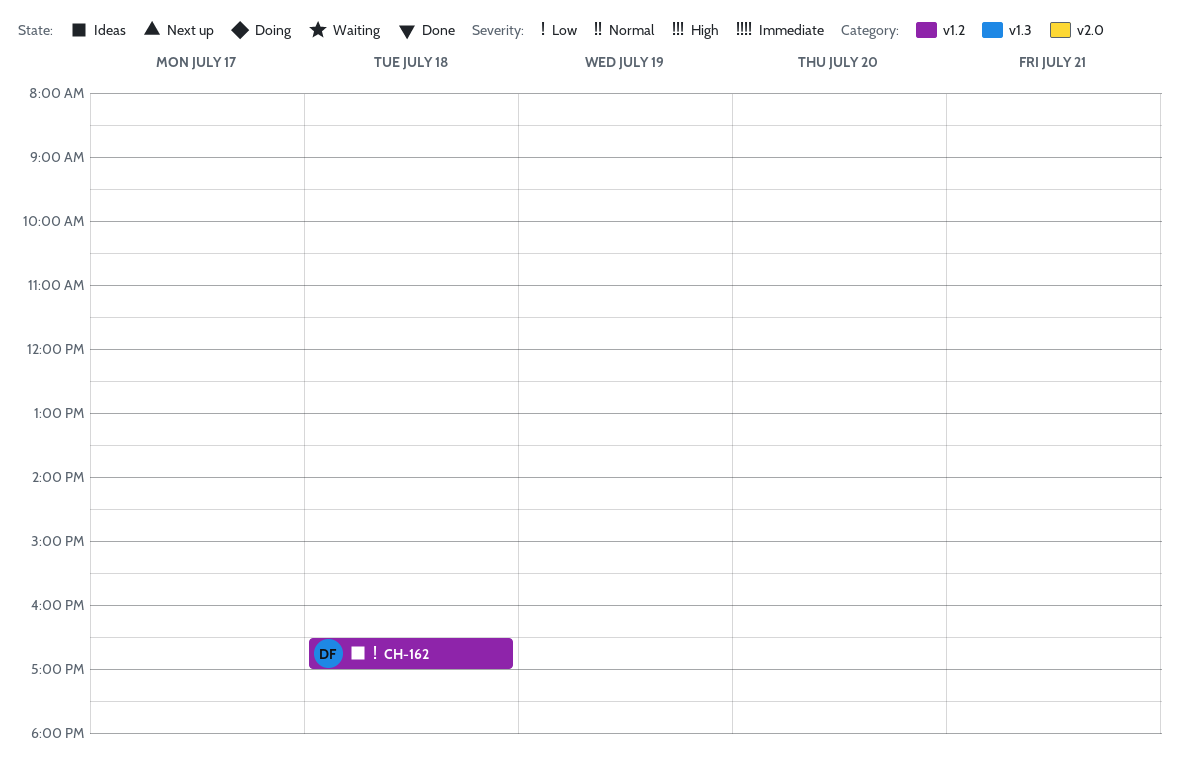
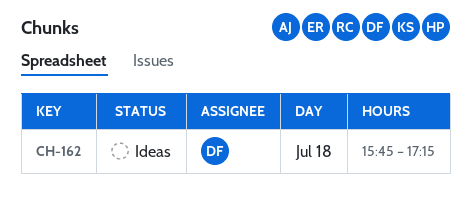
CH-162, begins: 16:30 -> 15:45
CH-162, ends: 17:00 -> 17:15

